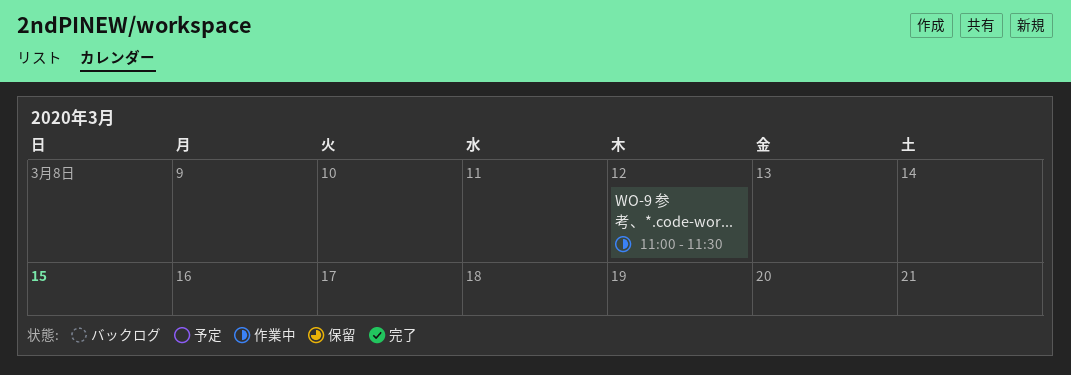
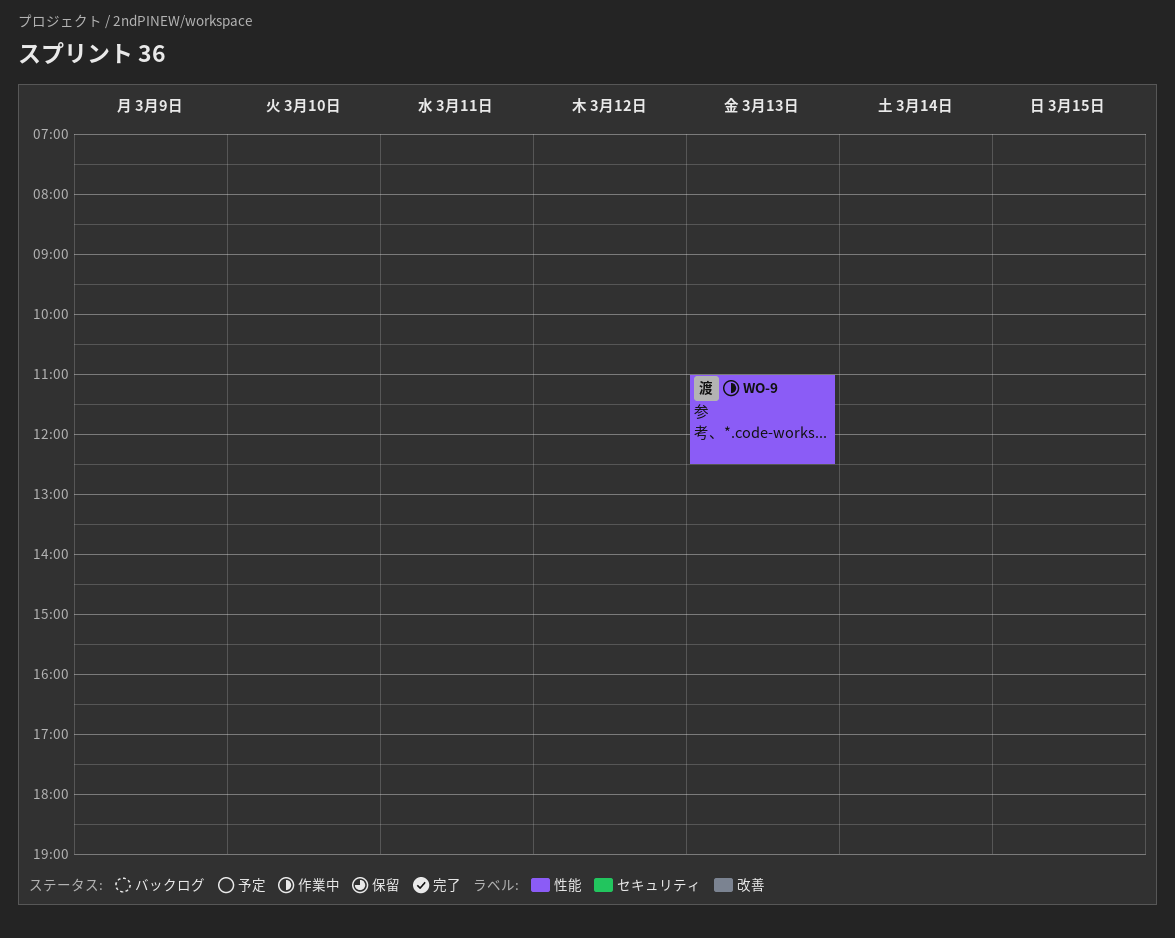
WO-9, day: Mar 12 -> Mar 13
WO-9, ends: 11:30 -> 12:30

